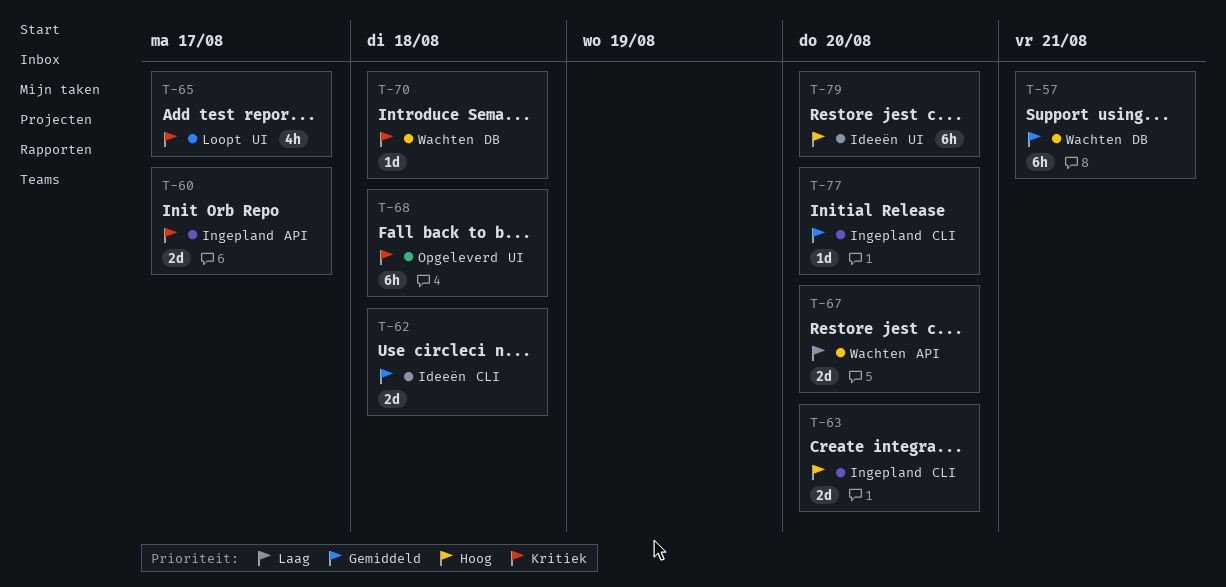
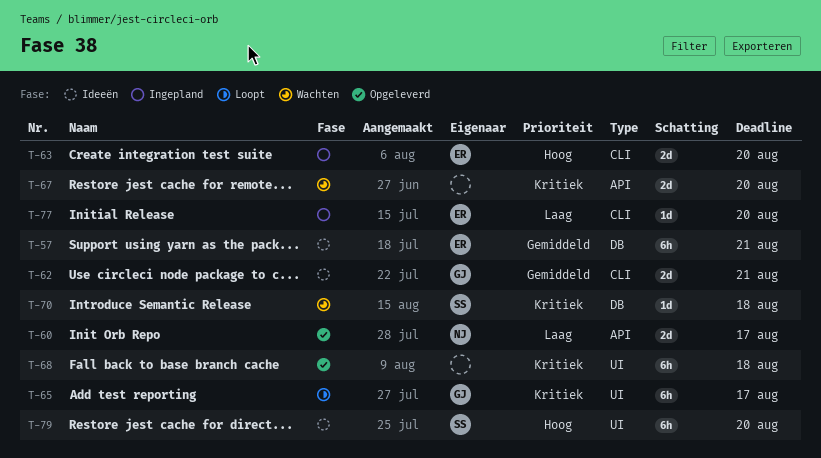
T-57, status: Wachten -> Ideeën
T-60, status: Ingepland -> Opgeleverd
T-60, priority: Kritiek -> Laag
T-62, due: Aug 18 -> Aug 21
T-65, estimate: 4h -> 6h
T-67, priority: Laag -> Kritiek
T-77, priority: Gemiddeld -> Laag

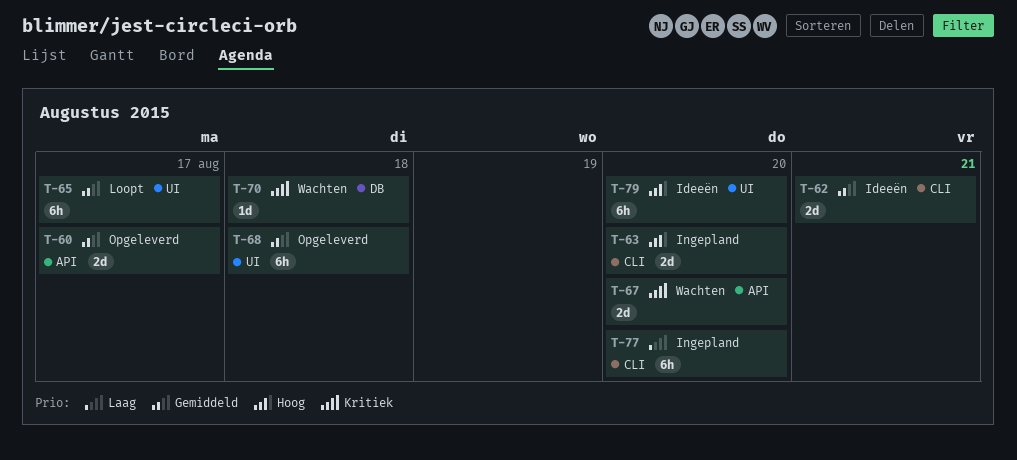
T-57: present -> none
T-60, priority: Laag -> Gemiddeld
T-65, priority: Kritiek -> Gemiddeld
T-68, priority: Kritiek -> Gemiddeld
T-77, estimate: 1d -> 6h

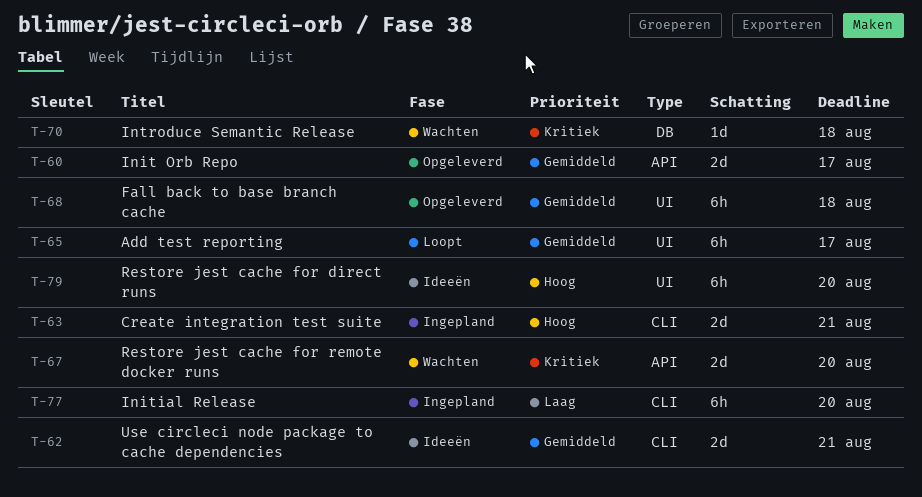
T-63, due: Aug 20 -> Aug 21

